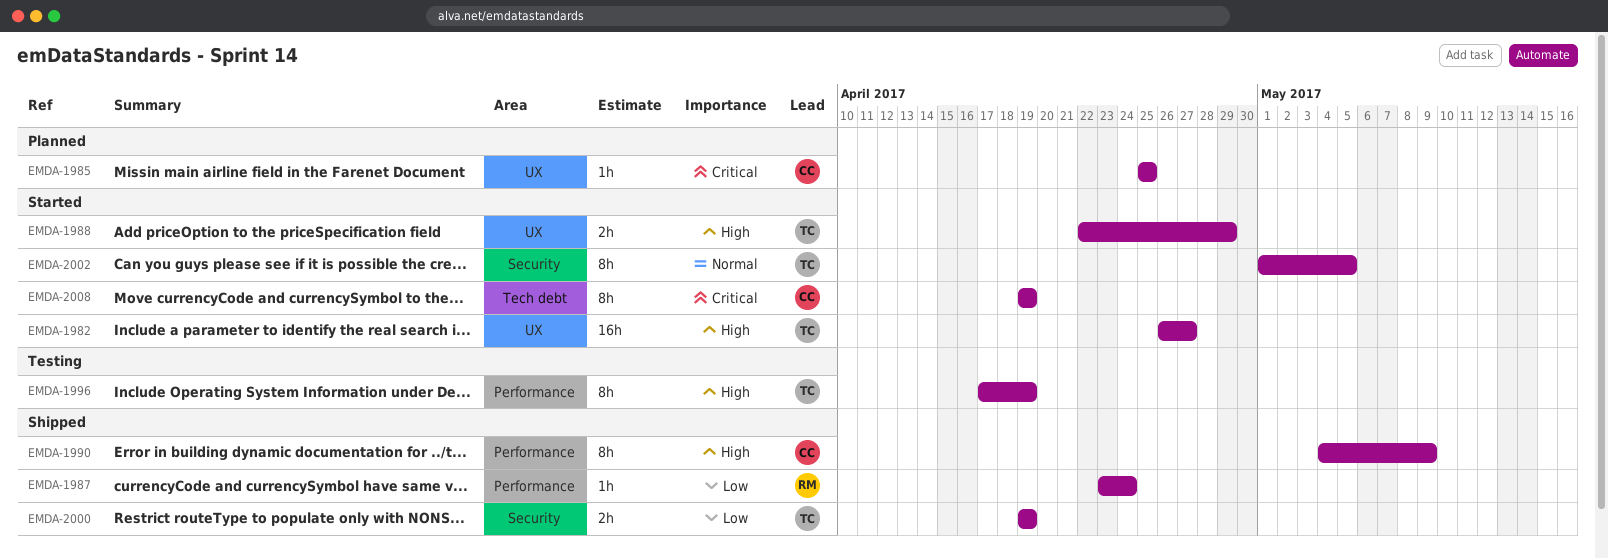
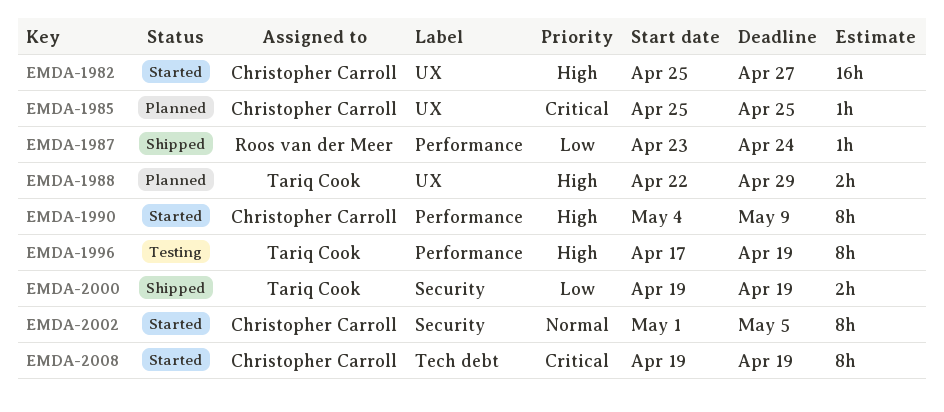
EMDA-1982, owner: Tariq Cook -> Christopher Carroll
EMDA-1982, start: Apr 26 -> Apr 25
EMDA-1988, status: Started -> Planned
EMDA-1990, status: Shipped -> Started
EMDA-2002, owner: Tariq Cook -> Christopher Carroll

